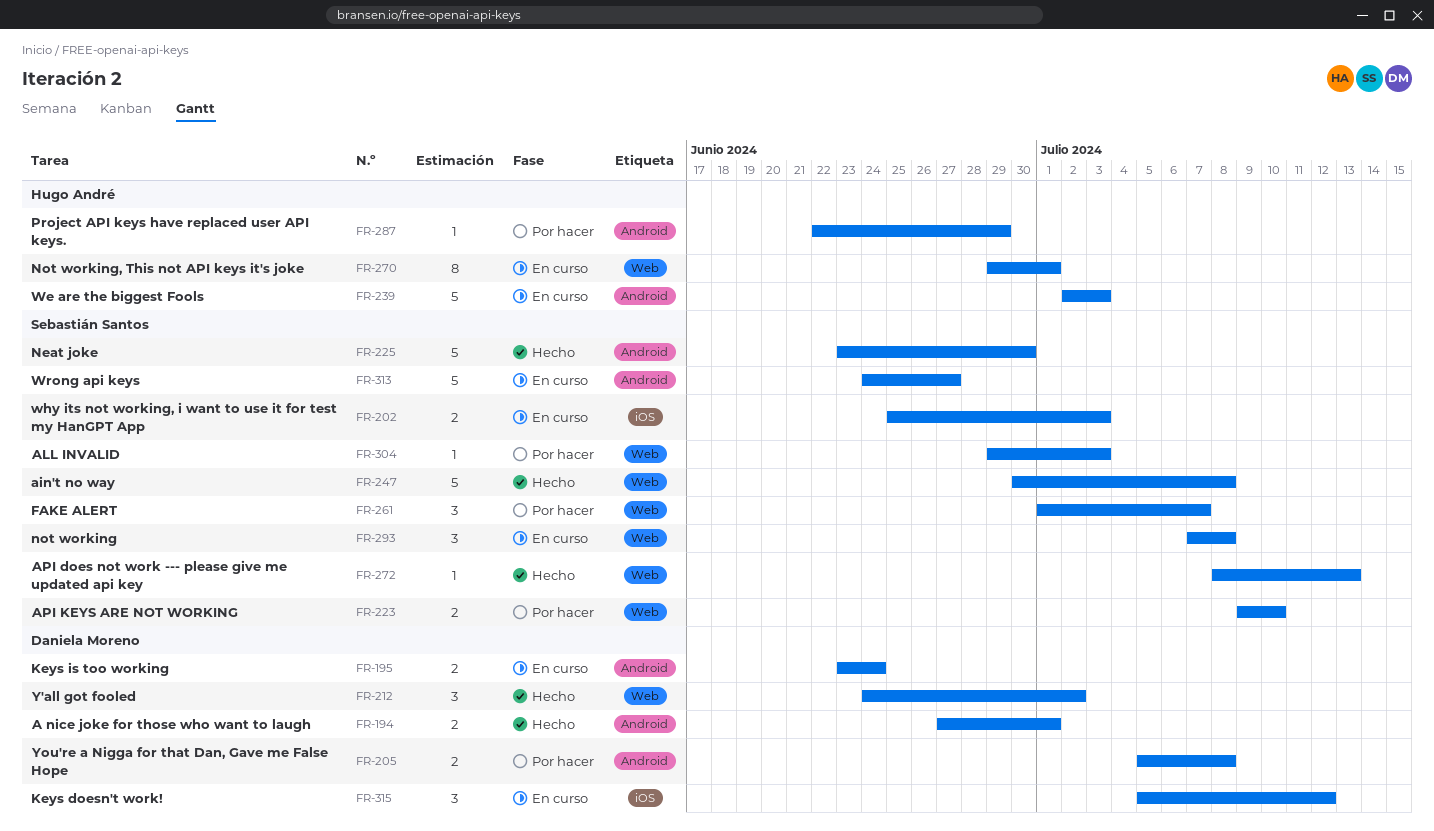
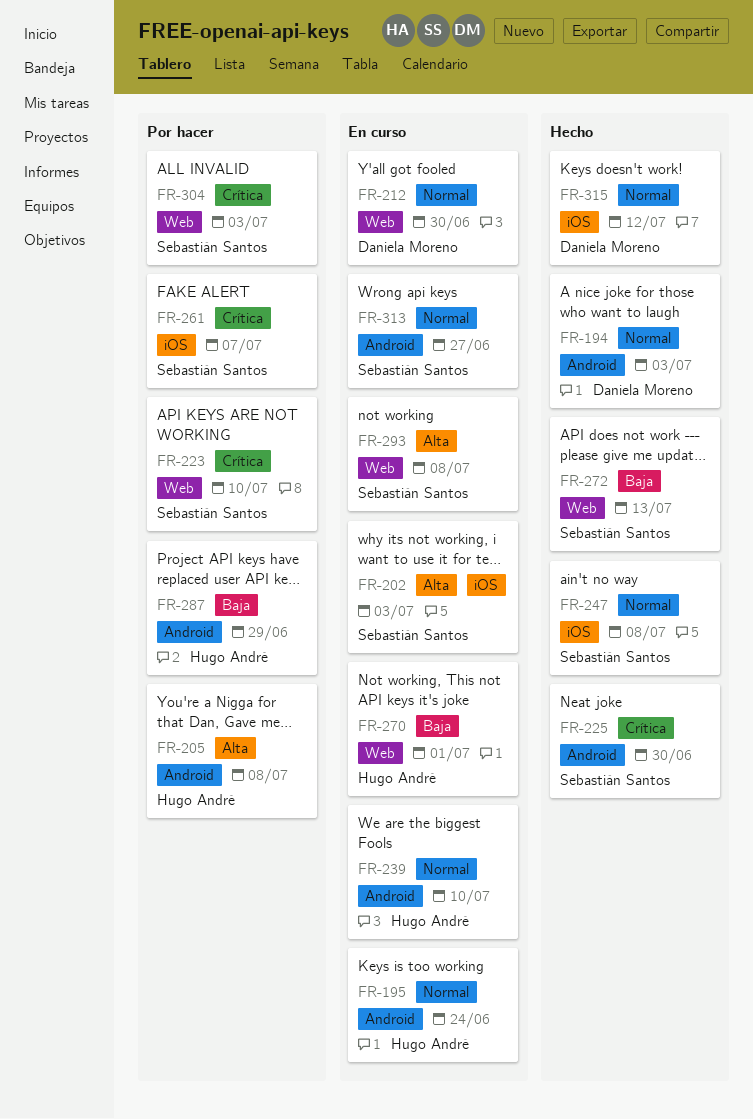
FR-194, due: Jul 1 -> Jul 3
FR-195, owner: Daniela Moreno -> Hugo André
FR-205, owner: Daniela Moreno -> Hugo André
FR-212, status: Hecho -> En curso
FR-212, due: Jul 2 -> Jun 30
FR-239, due: Jul 3 -> Jul 10
FR-247, label: Web -> iOS
FR-261, label: Web -> iOS
FR-315, status: En curso -> Hecho

